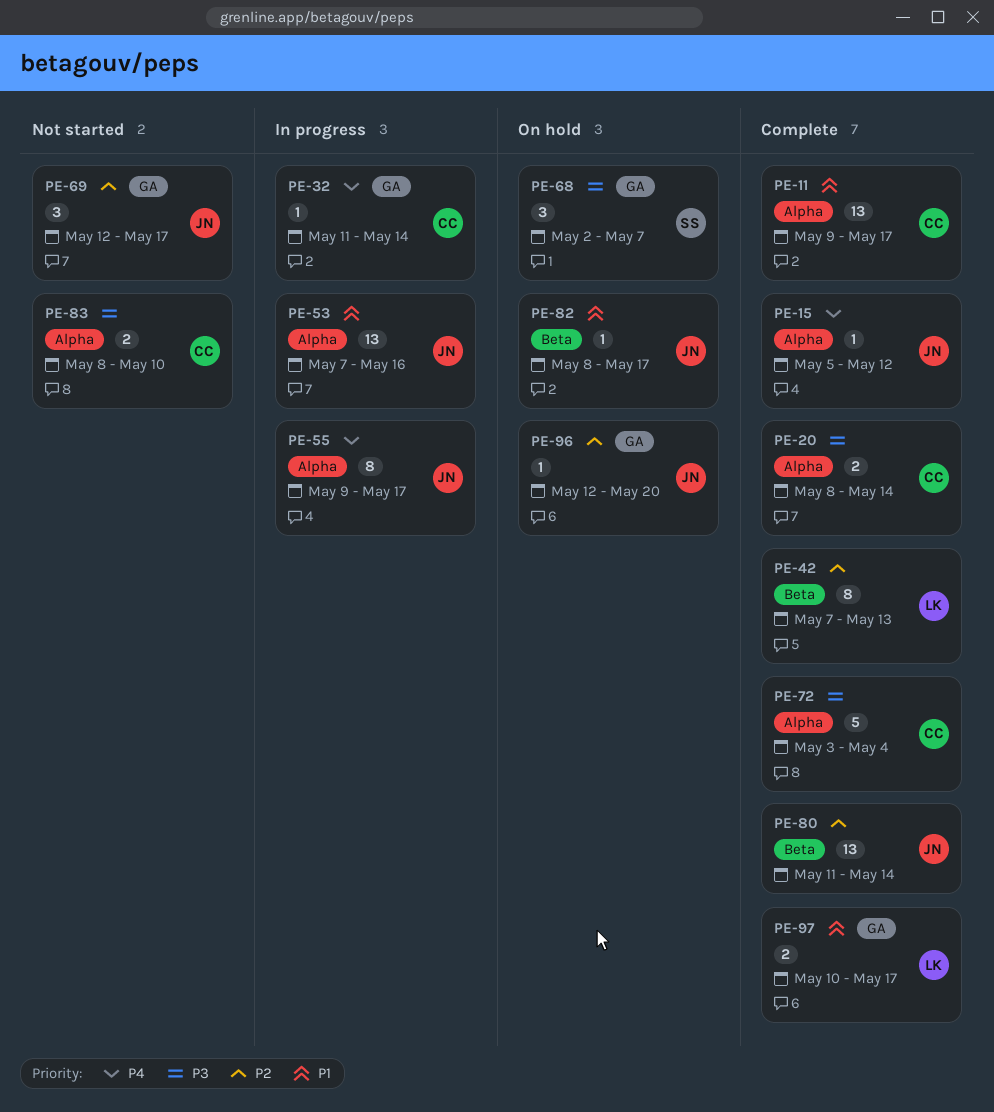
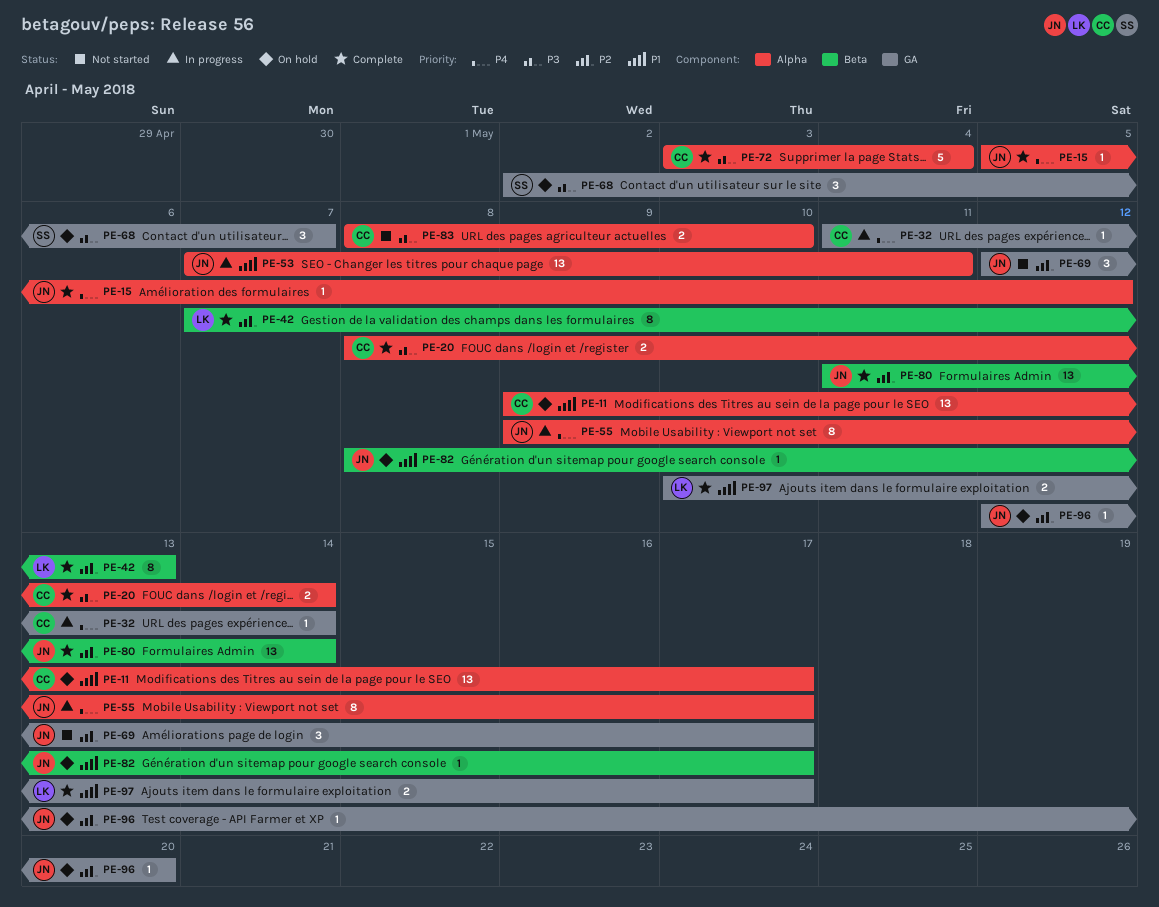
PE-11, status: Complete -> On hold
PE-53, due: May 16 -> May 11

